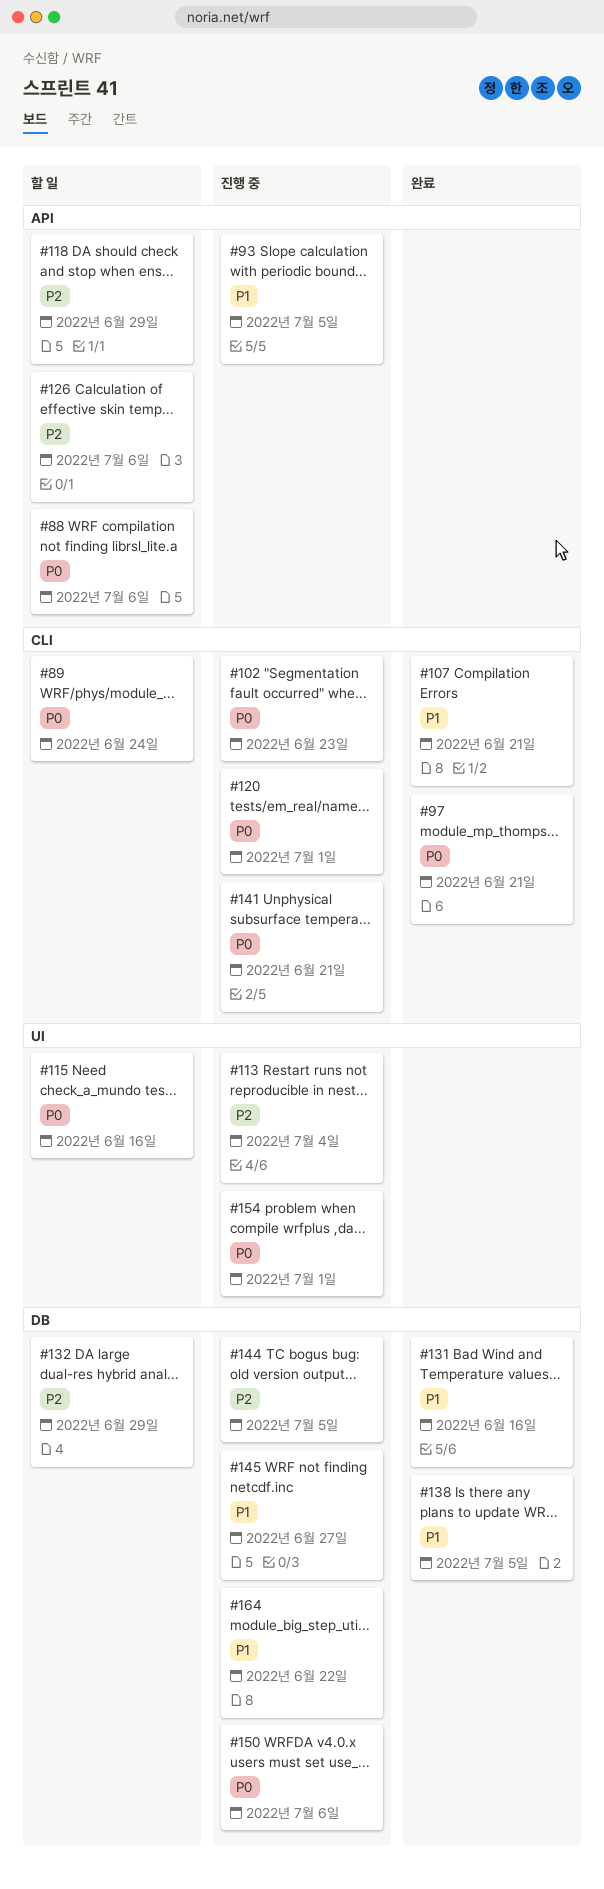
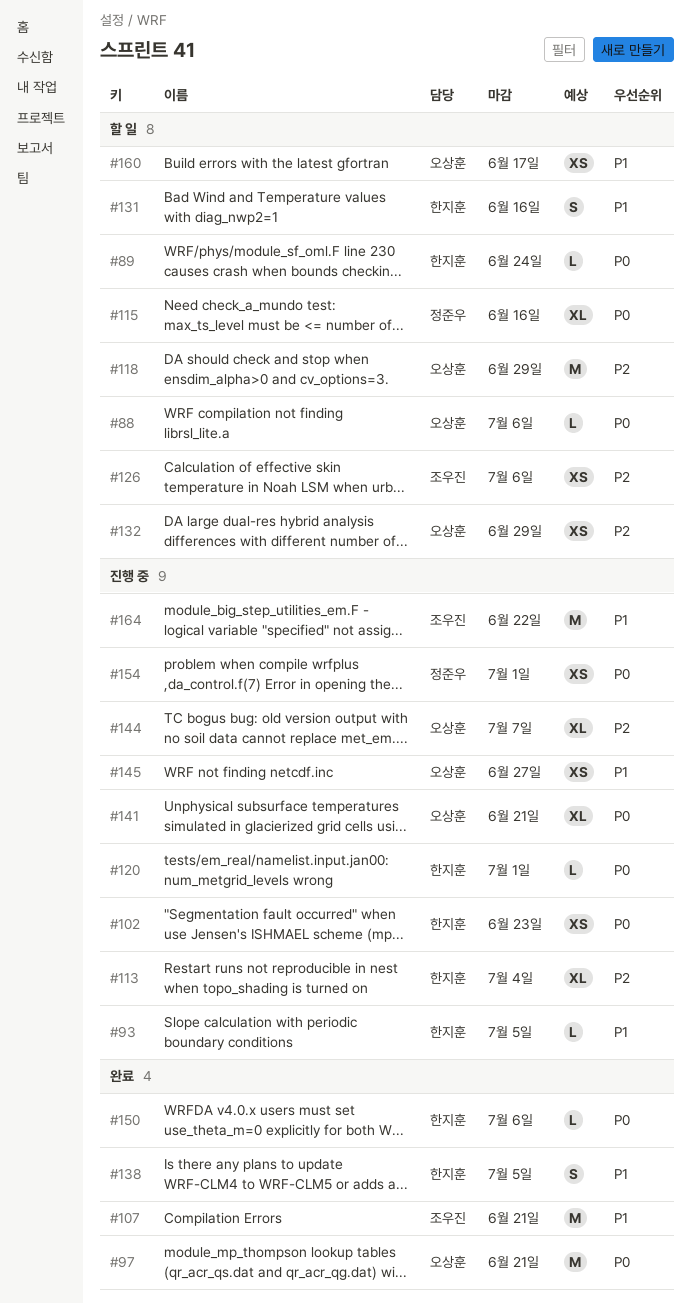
#131, status: 완료 -> 할 일
#144, due: Jul 5 -> Jul 7
#150, status: 진행 중 -> 완료
#160: none -> present

